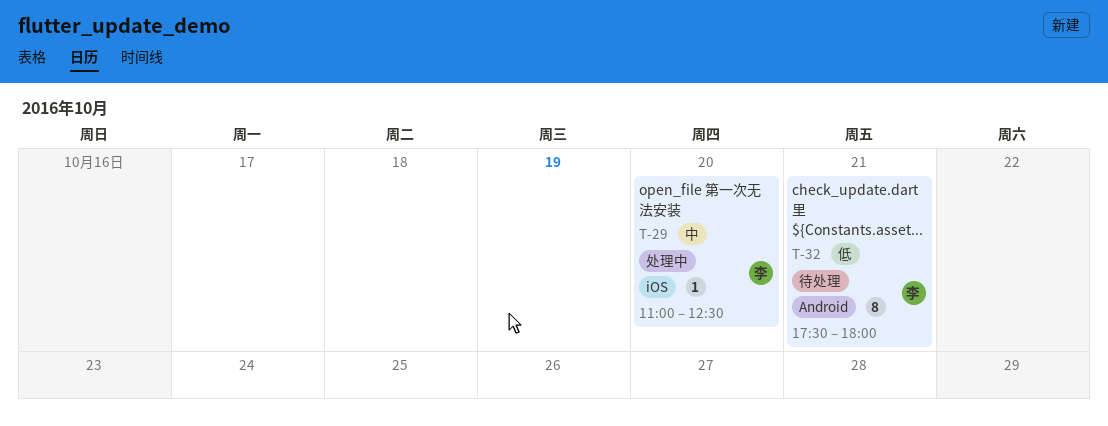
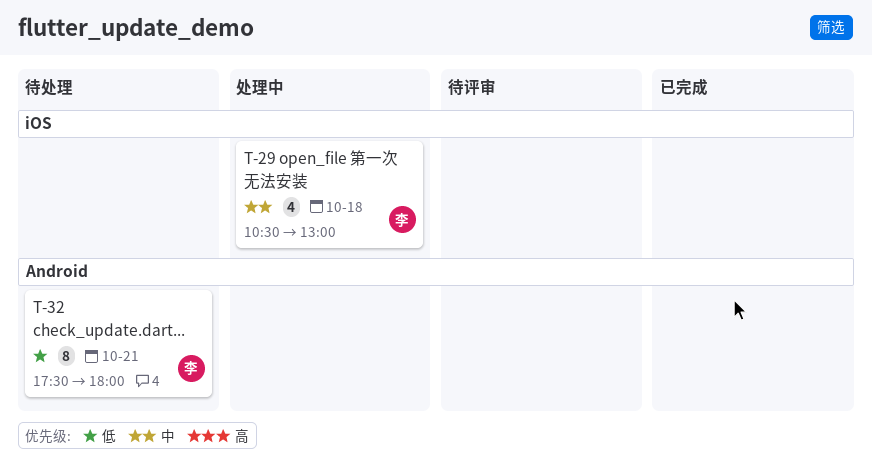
T-29, estimate: 1 -> 4
T-29, day: Oct 20 -> Oct 18
T-29, begins: 11:00 -> 10:30
T-29, ends: 12:30 -> 13:00

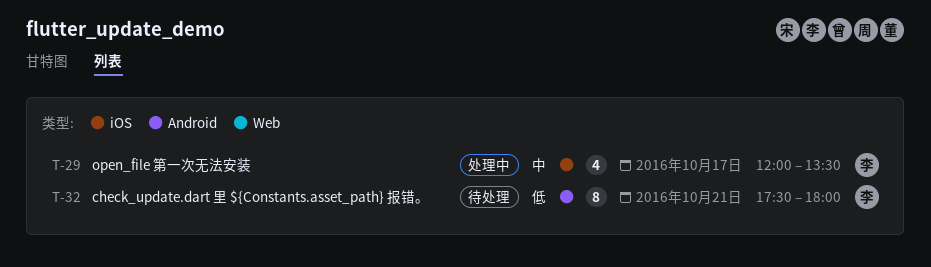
T-29, day: Oct 18 -> Oct 17
T-29, begins: 10:30 -> 12:00
T-29, ends: 13:00 -> 13:30

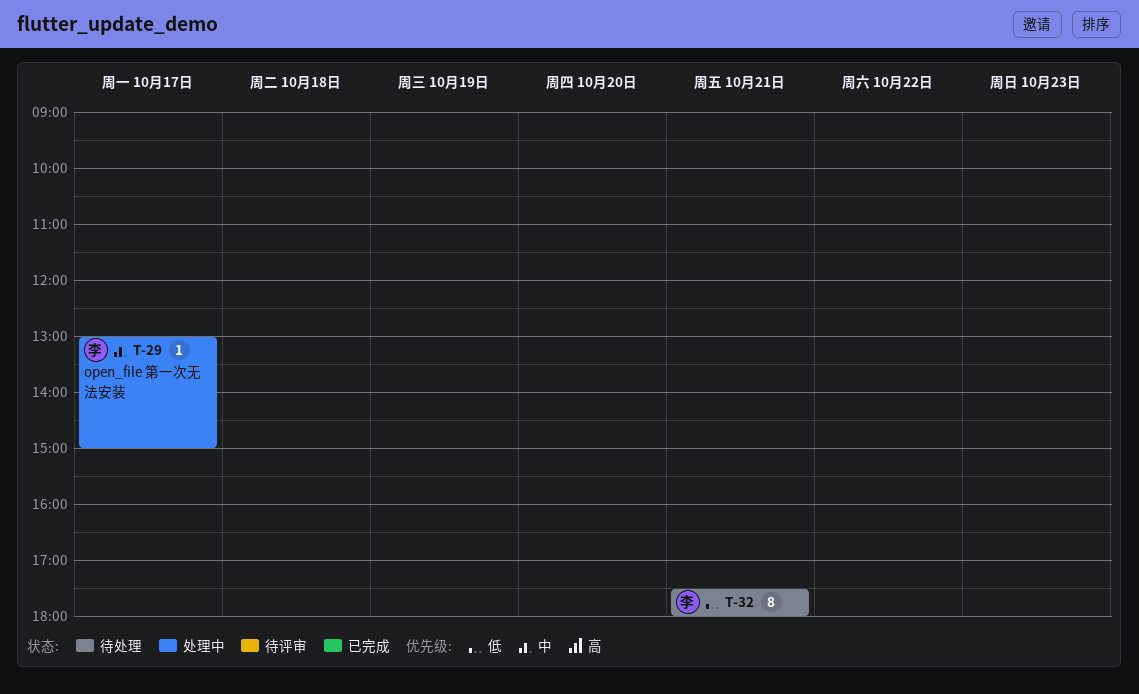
T-29, estimate: 4 -> 1
T-29, begins: 12:00 -> 13:00
T-29, ends: 13:30 -> 15:00

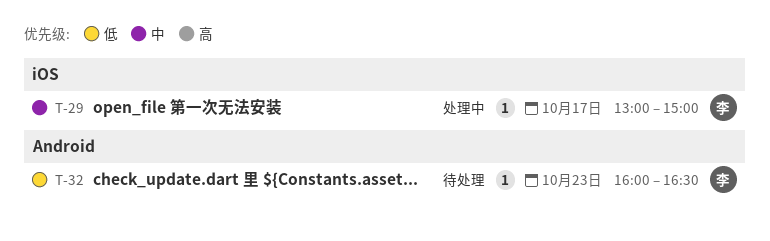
T-32, estimate: 8 -> 1
T-32, day: Oct 21 -> Oct 23
T-32, begins: 17:30 -> 16:00
T-32, ends: 18:00 -> 16:30

